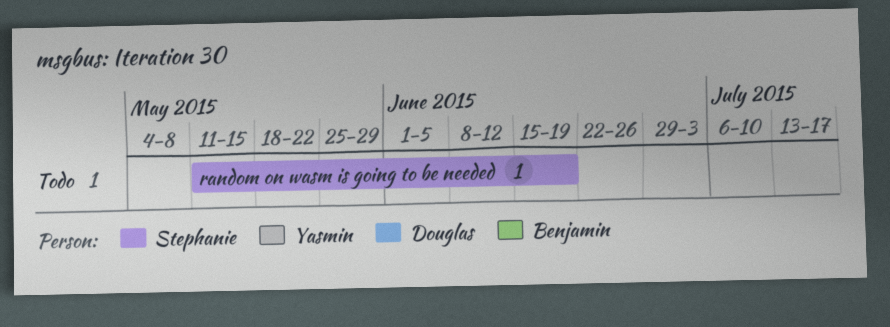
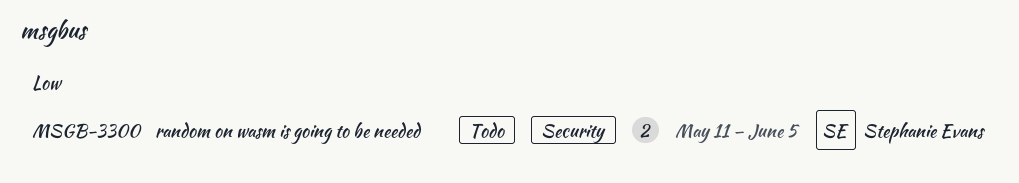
random on wasm is going to be needed, estimate: 1 -> 2
random on wasm is going to be needed, due: Jun 19 -> Jun 5

